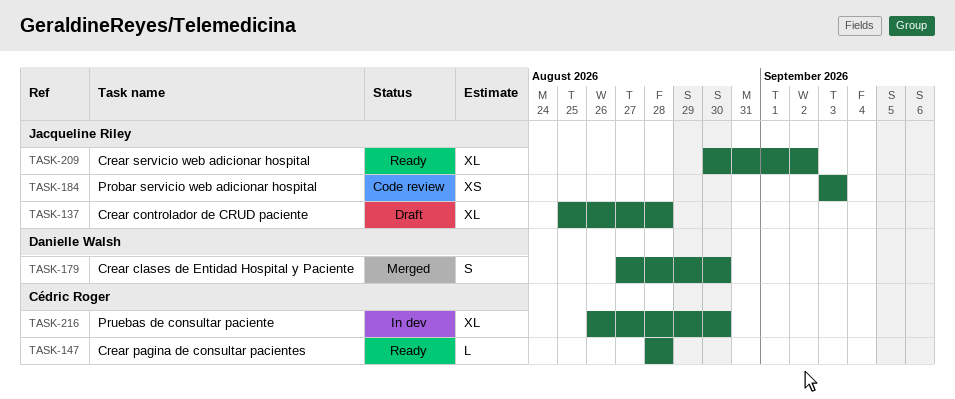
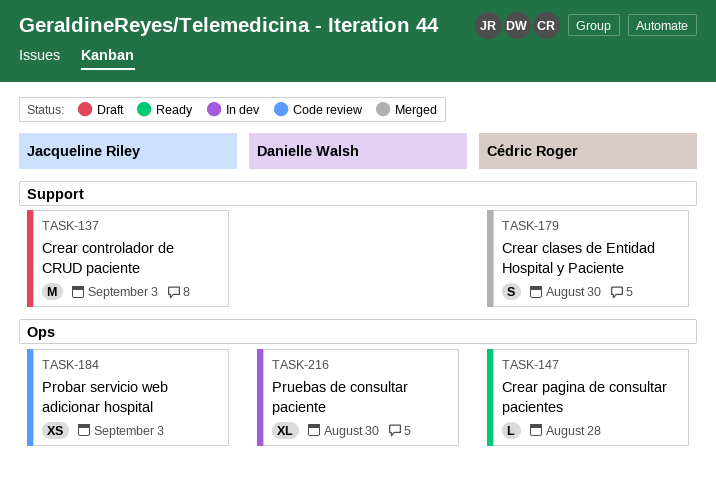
TASK-137, estimate: XL -> M
TASK-137, due: Aug 28 -> Sep 3
TASK-179, owner: Danielle Walsh -> Cédric Roger
TASK-209: present -> none
TASK-216, owner: Cédric Roger -> Danielle Walsh

